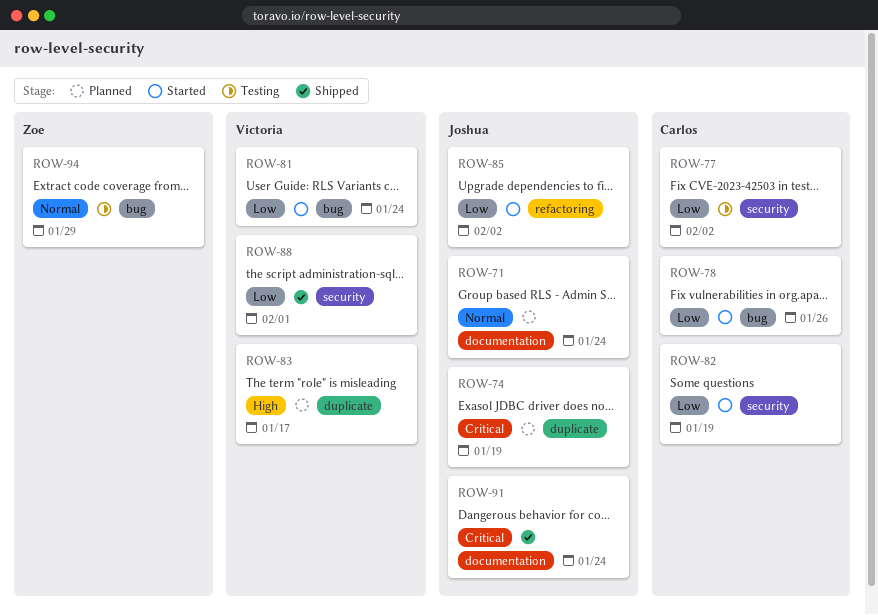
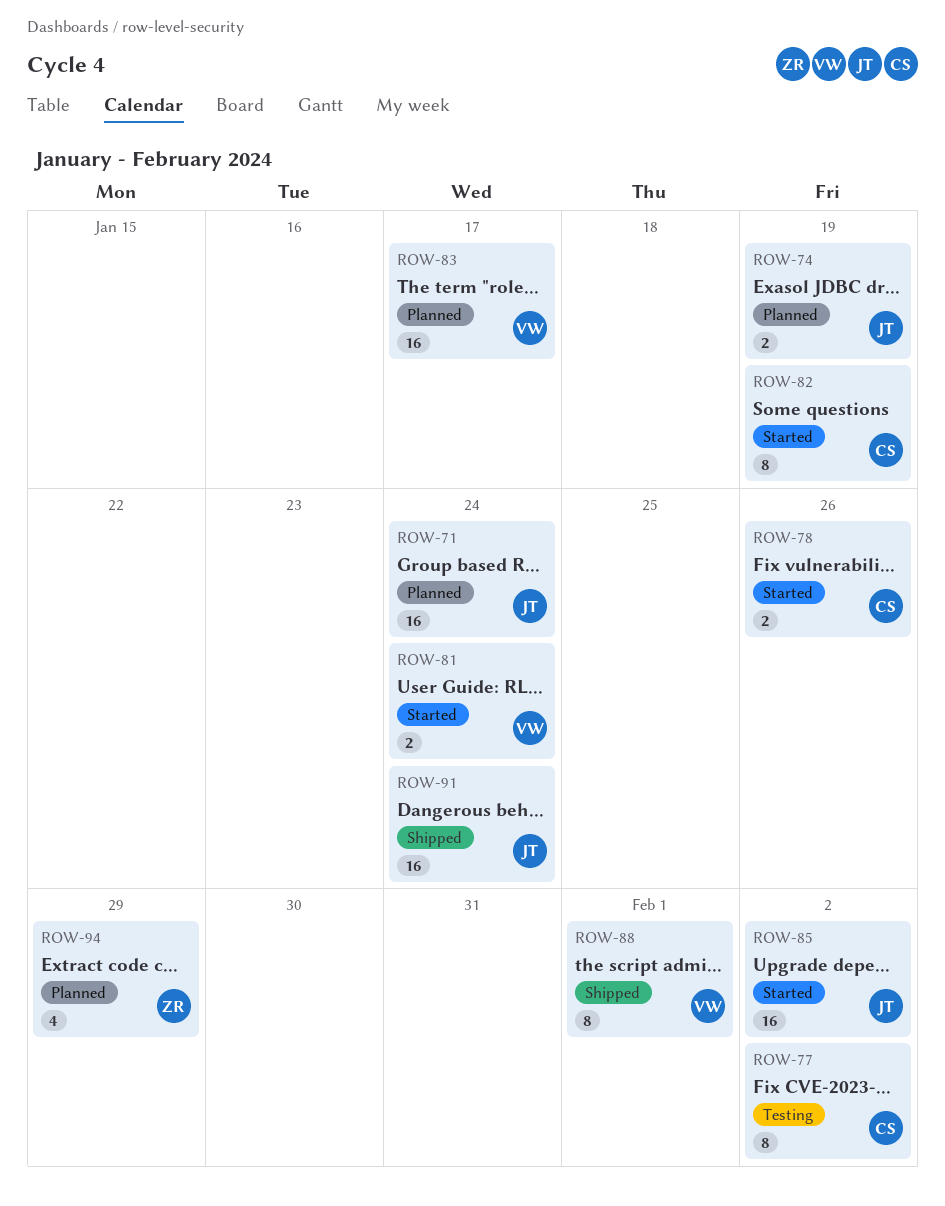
ROW-94, status: Testing -> Planned

